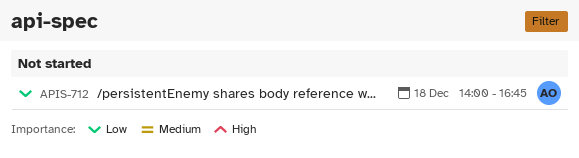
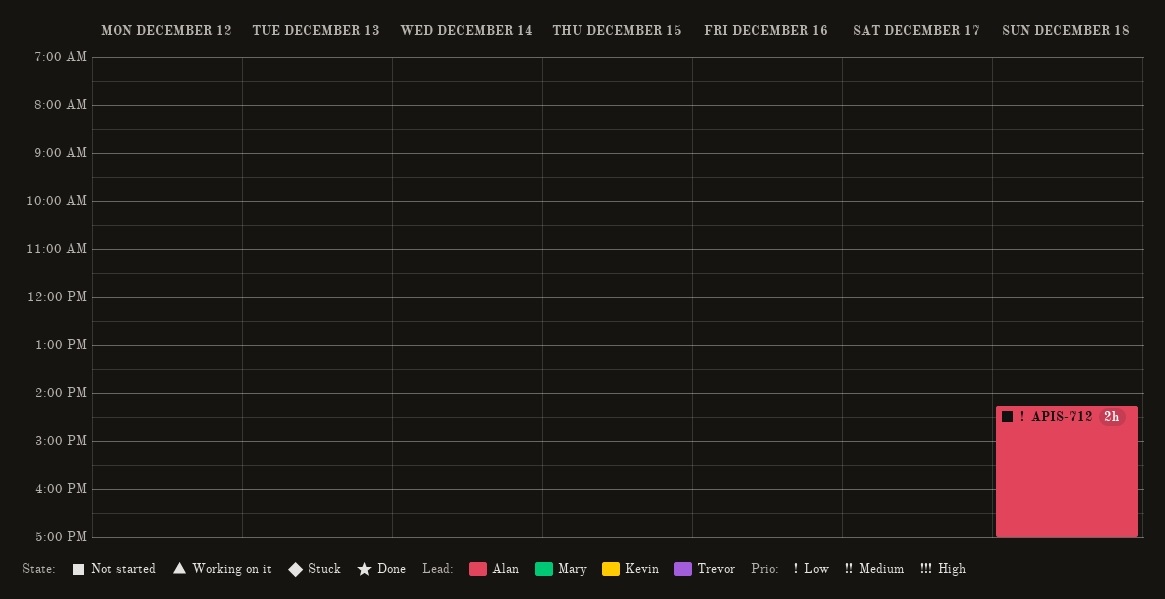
APIS-712, begins: 14:00 -> 14:15
APIS-712, ends: 16:45 -> 17:00

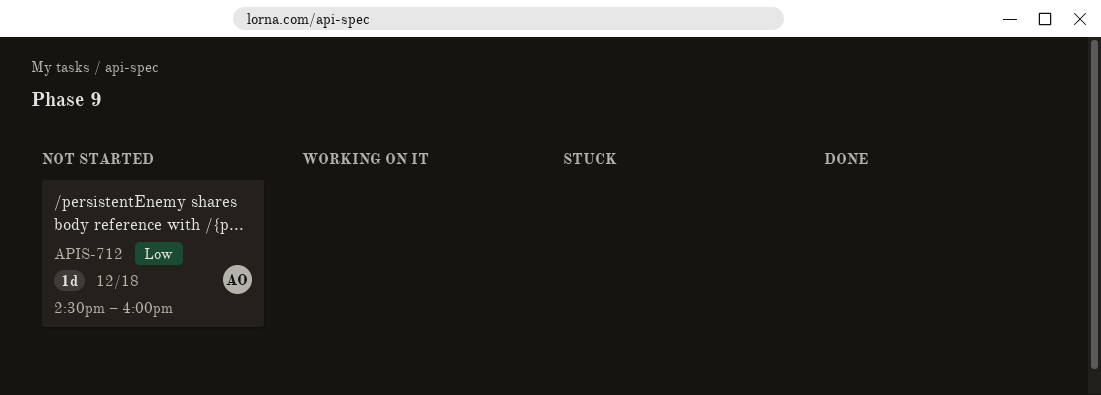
APIS-712, estimate: 2h -> 1d
APIS-712, begins: 14:15 -> 14:30
APIS-712, ends: 17:00 -> 16:00

